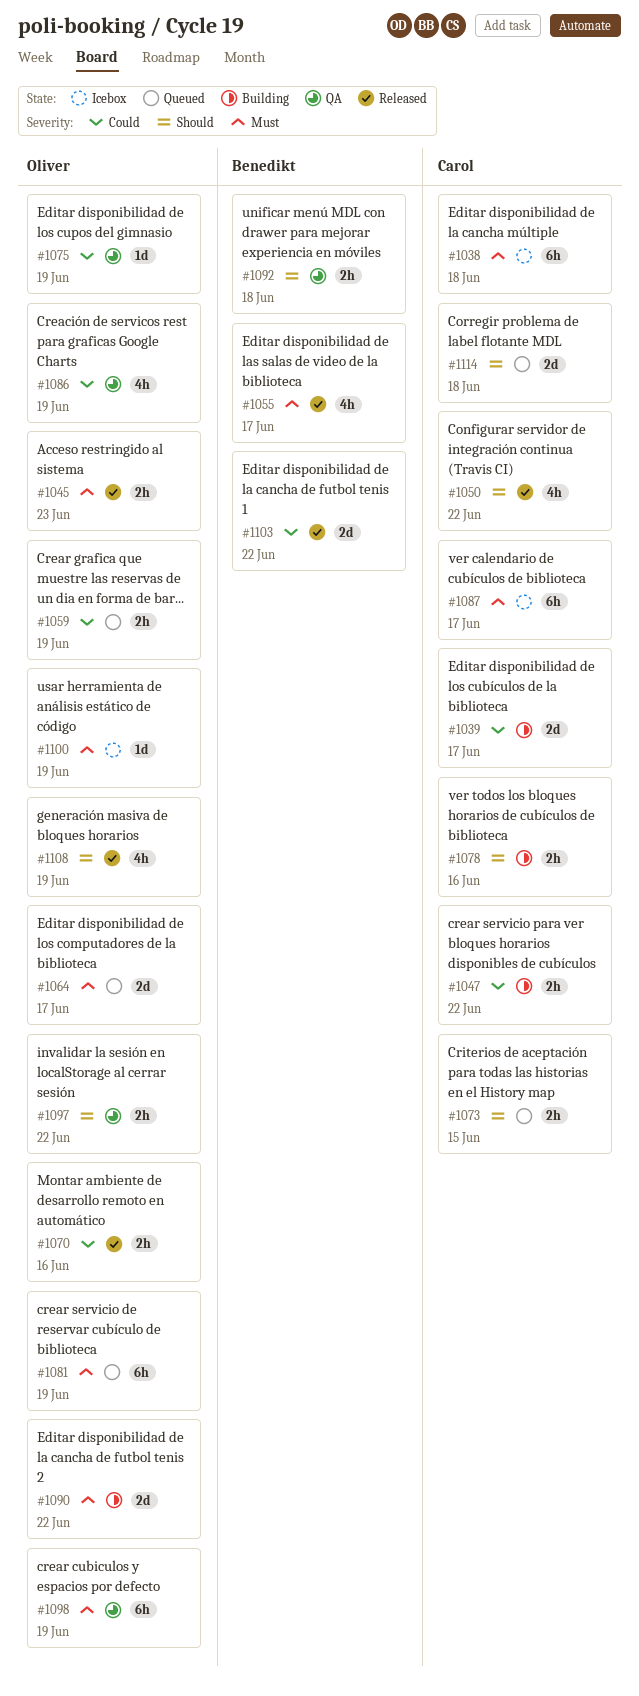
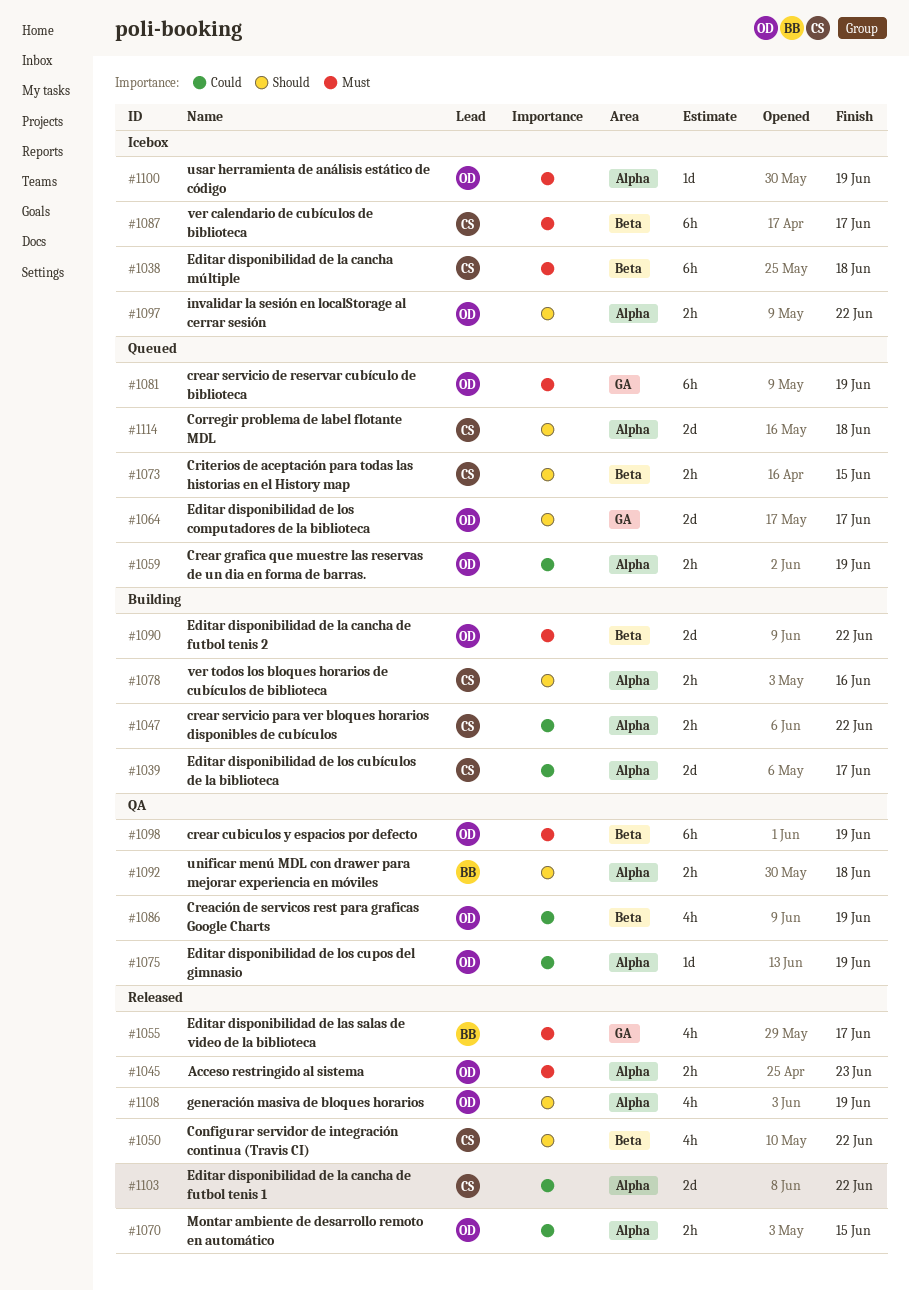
#1064, priority: Must -> Should
#1070, due: Jun 16 -> Jun 15
#1097, status: QA -> Icebox
#1103, owner: Benedikt -> Carol

